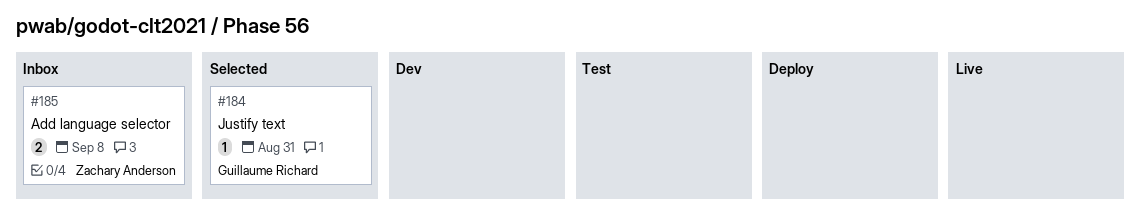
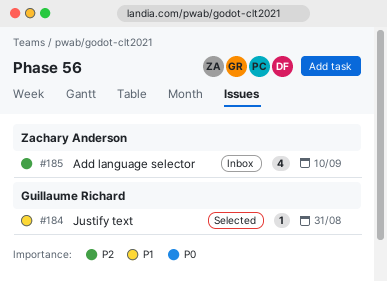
#185, estimate: 2 -> 4
#185, due: Sep 8 -> Sep 10

